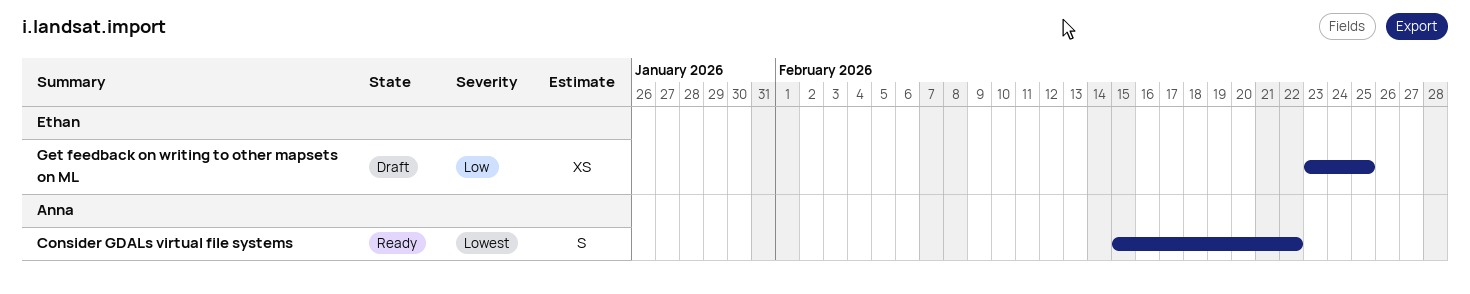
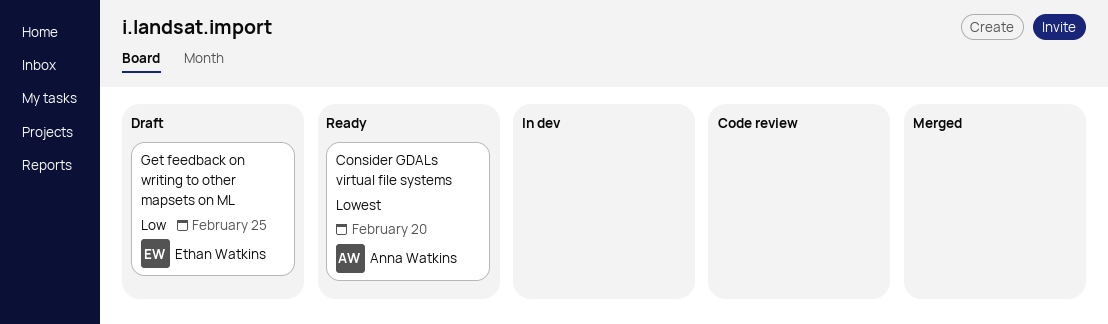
Consider GDALs virtual file systems, due: Feb 22 -> Feb 20

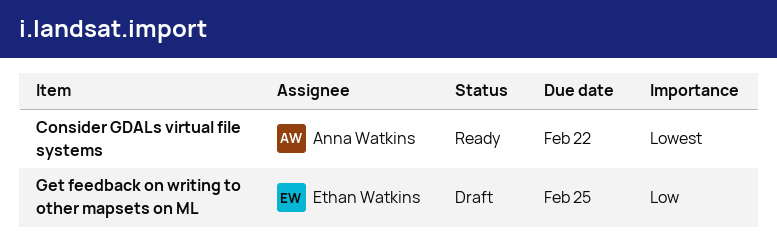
Consider GDALs virtual file systems, due: Feb 20 -> Feb 22

